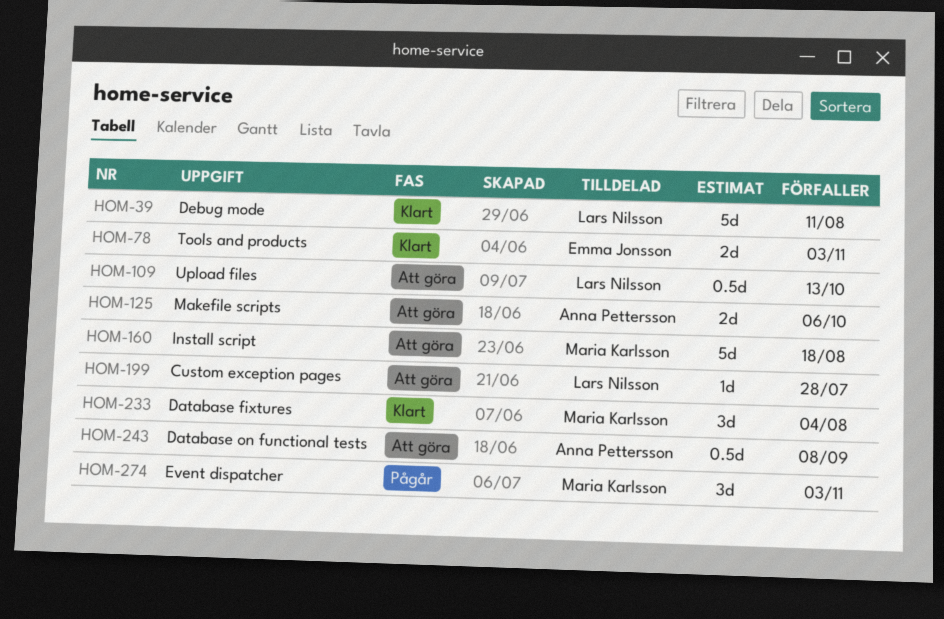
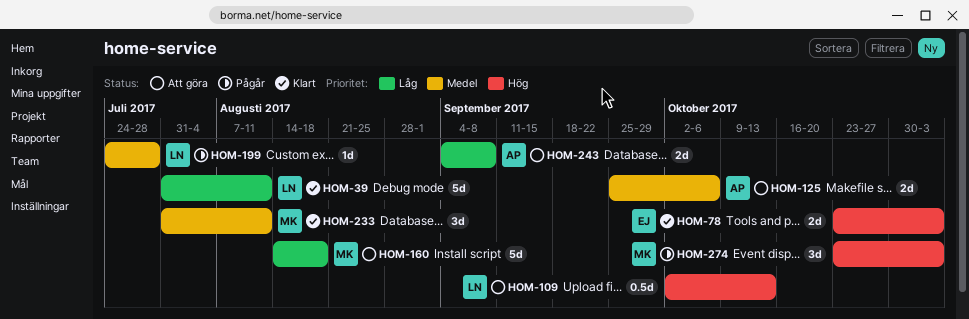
HOM-199, status: Att göra -> Pågår
HOM-233, due: Aug 4 -> Aug 11
HOM-243, estimate: 0.5d -> 2d

